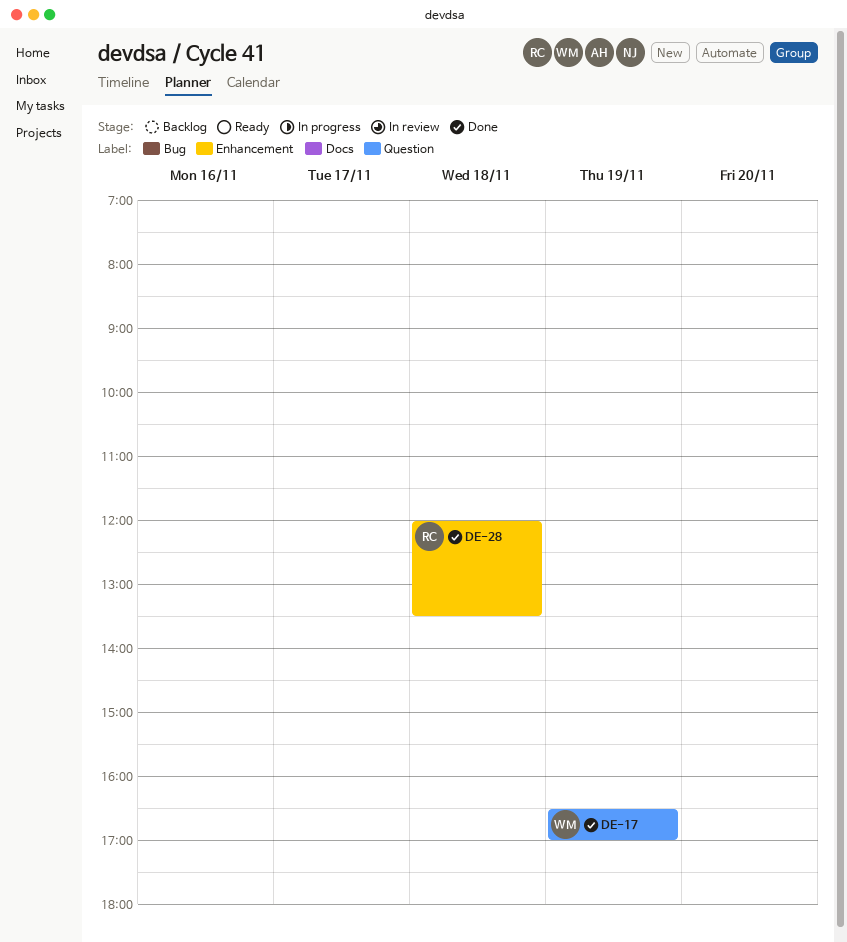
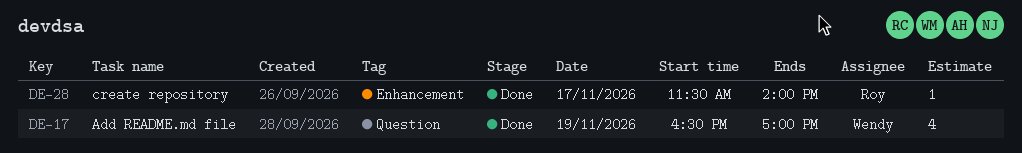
DE-28, day: Nov 18 -> Nov 17
DE-28, begins: 12:00 -> 11:30
DE-28, ends: 13:30 -> 14:00

